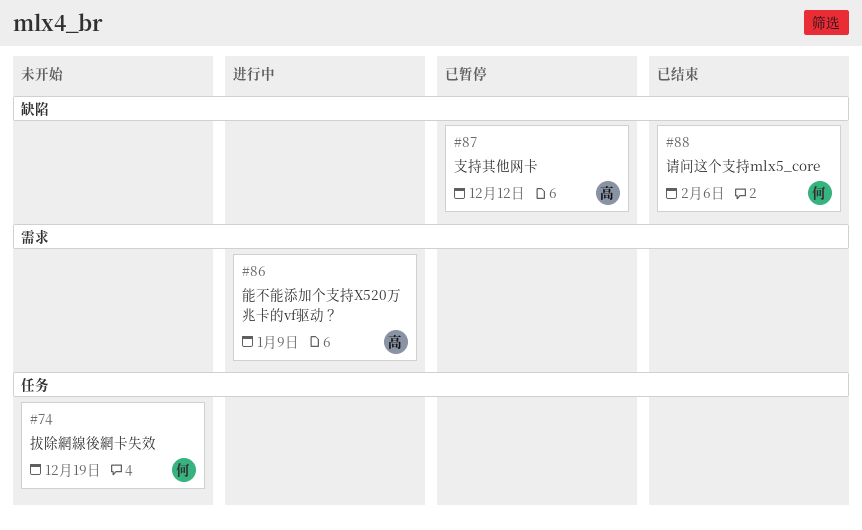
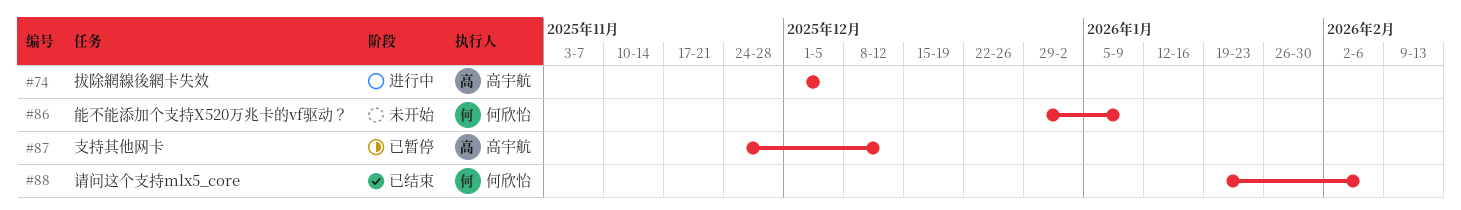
#74, status: 未开始 -> 进行中
#74, owner: 何欣怡 -> 高宇航
#74, due: Dec 19 -> Dec 5
#86, status: 进行中 -> 未开始
#86, owner: 高宇航 -> 何欣怡

